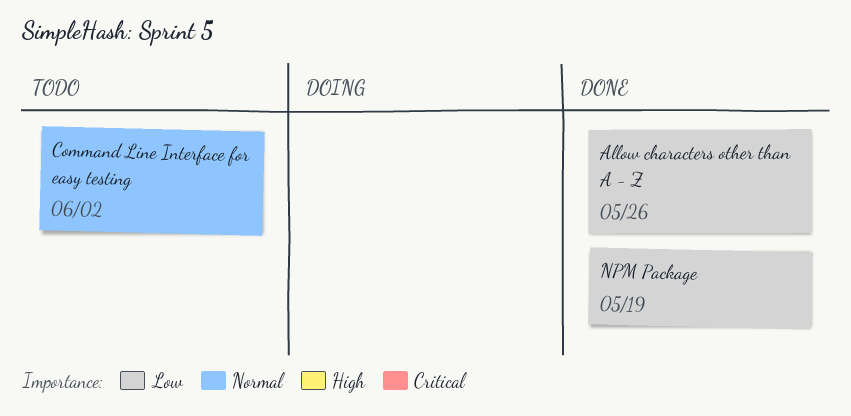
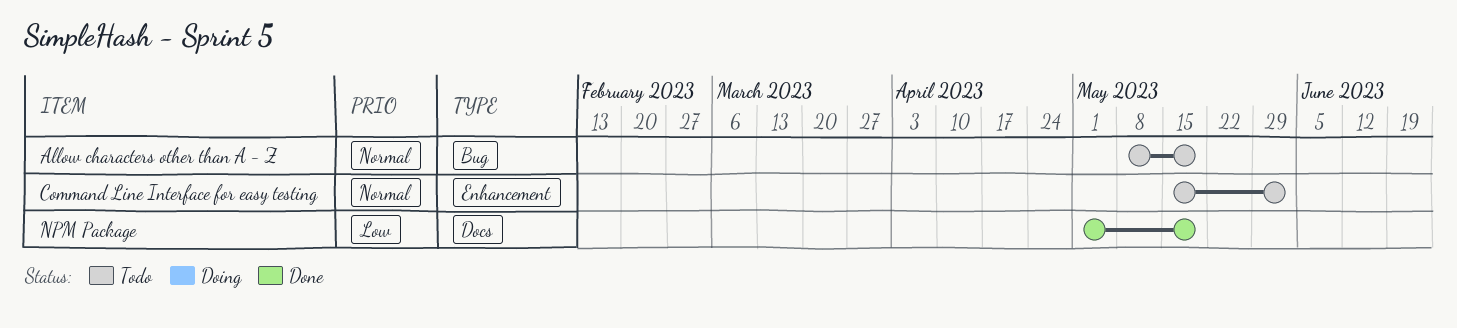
Allow characters other than A - Z, status: Done -> Todo
Allow characters other than A - Z, priority: Low -> Normal
Allow characters other than A - Z, due: May 26 -> May 19

